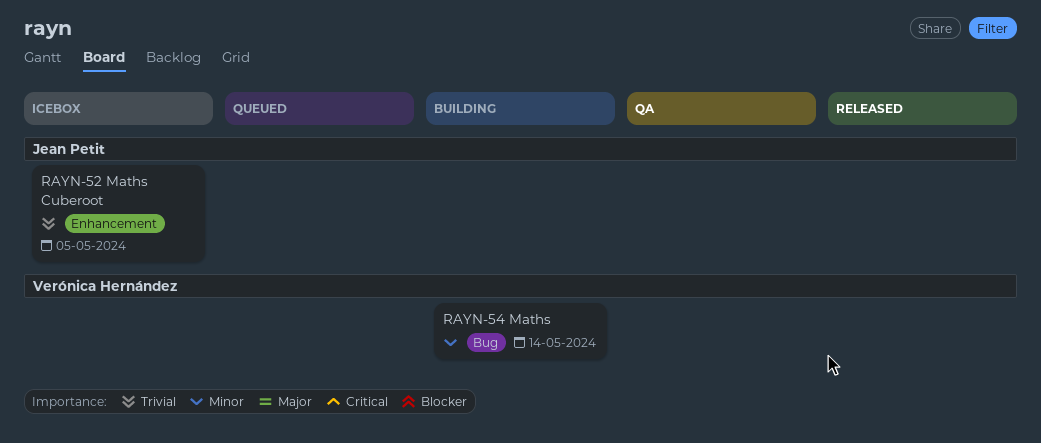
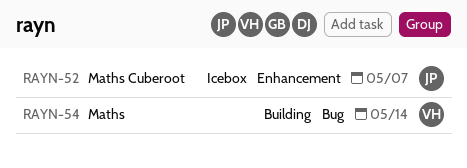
RAYN-52, due: May 5 -> May 7

